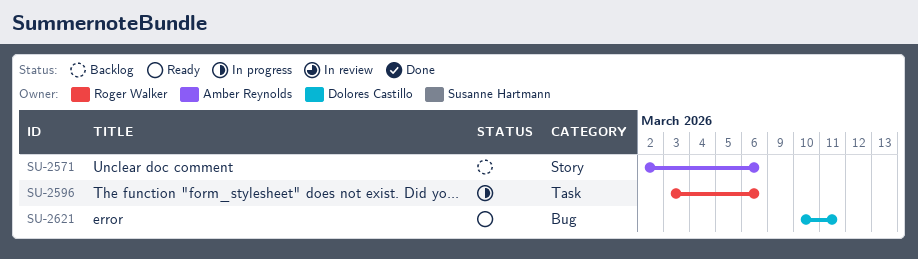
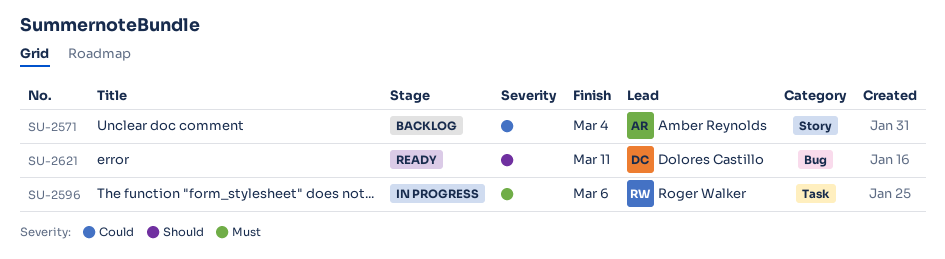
SU-2571, due: Mar 6 -> Mar 4

